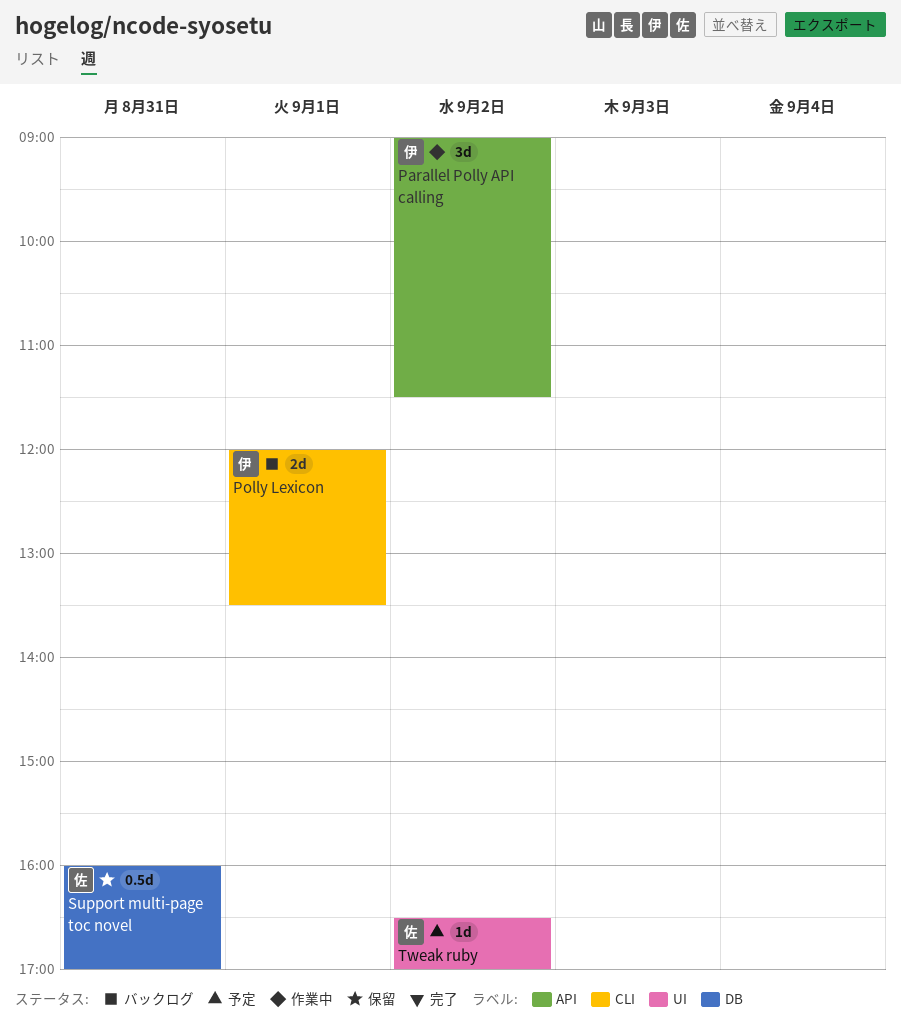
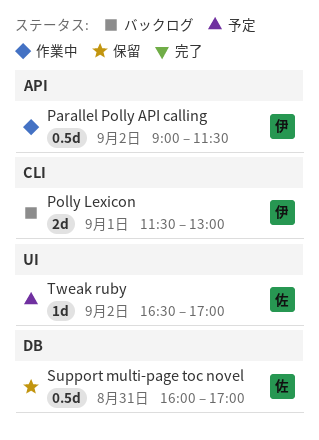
Parallel Polly API calling, estimate: 3d -> 0.5d
Polly Lexicon, begins: 12:00 -> 11:30
Polly Lexicon, ends: 13:30 -> 13:00

